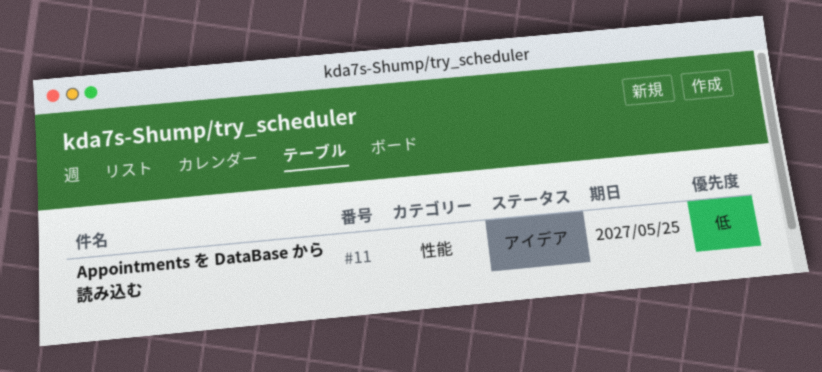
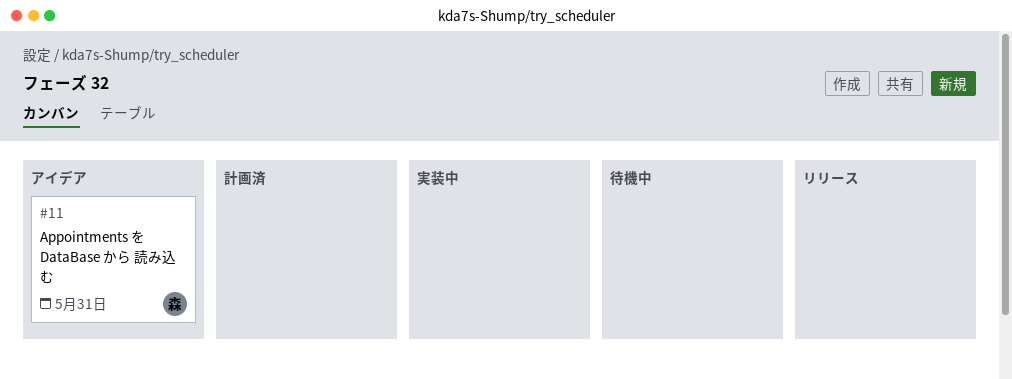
#11, due: May 25 -> May 31

